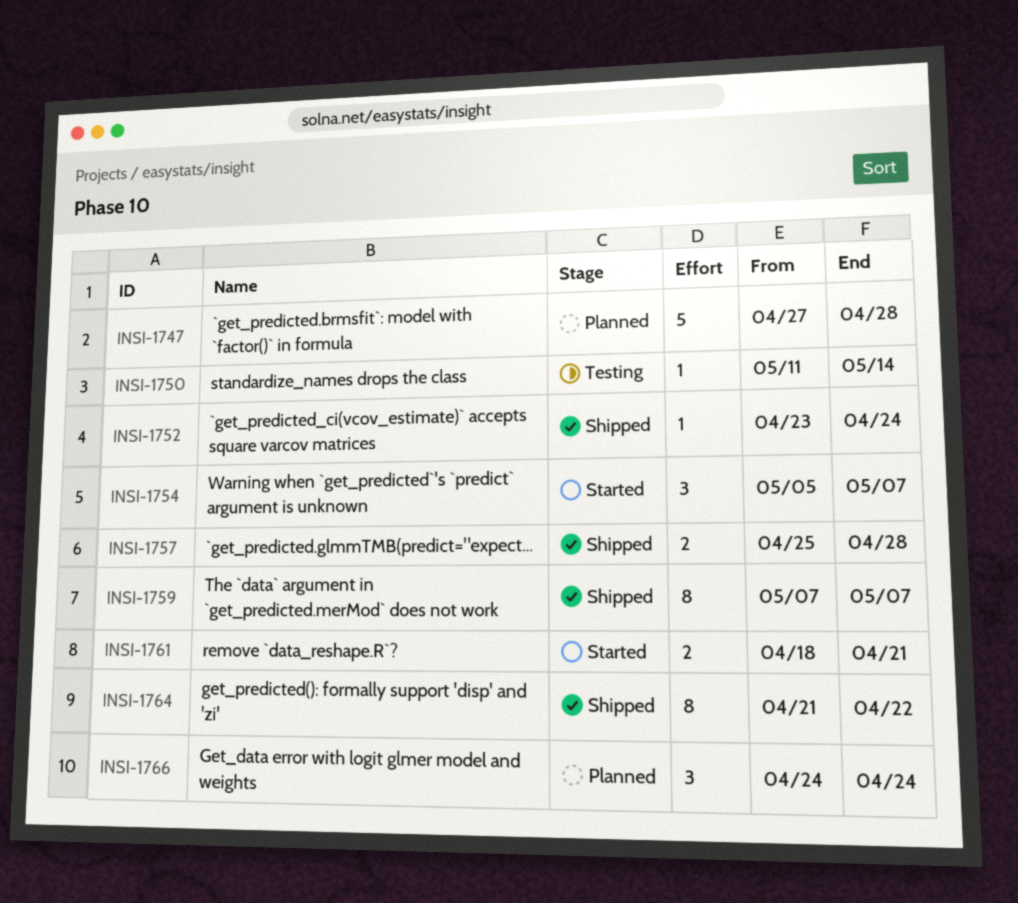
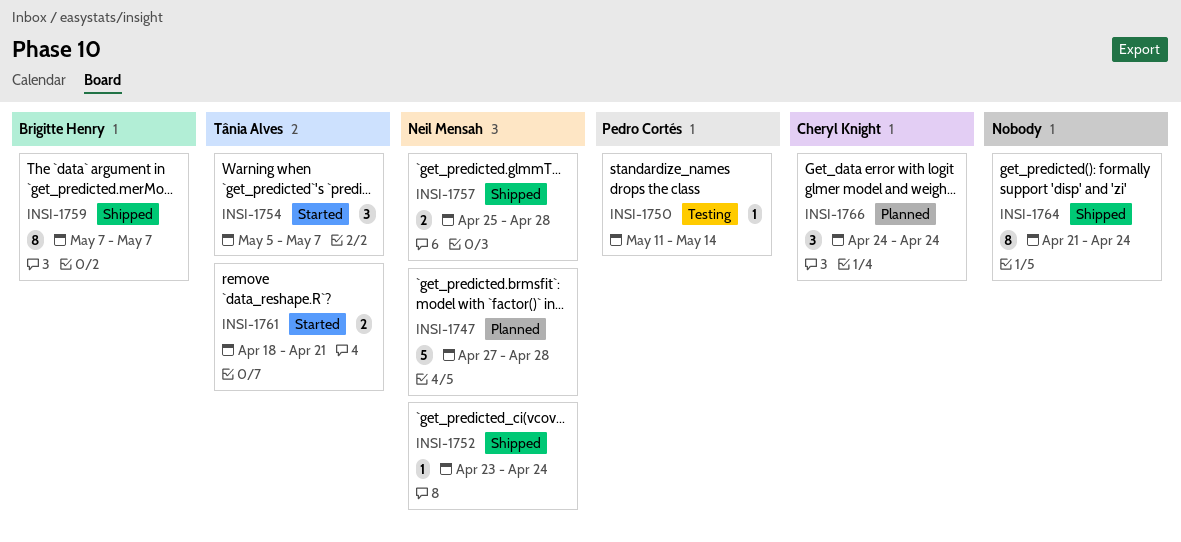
INSI-1764, due: Apr 22 -> Apr 24

